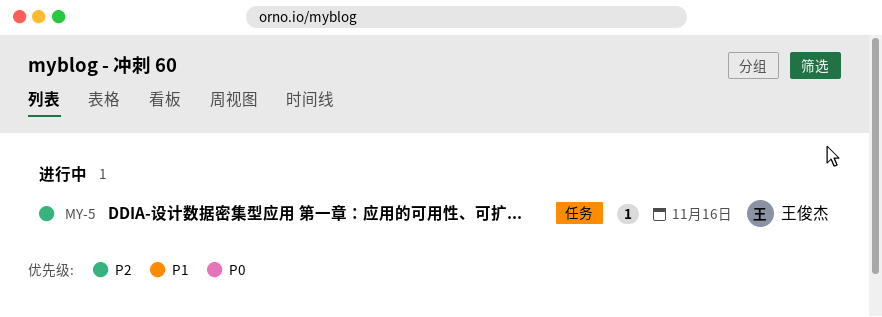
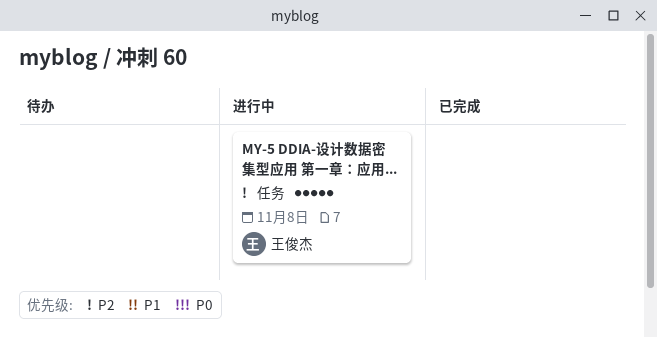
MY-5, estimate: 1 -> 5
MY-5, due: Nov 16 -> Nov 8

